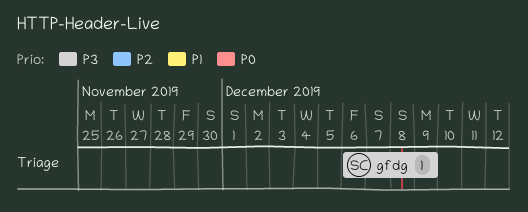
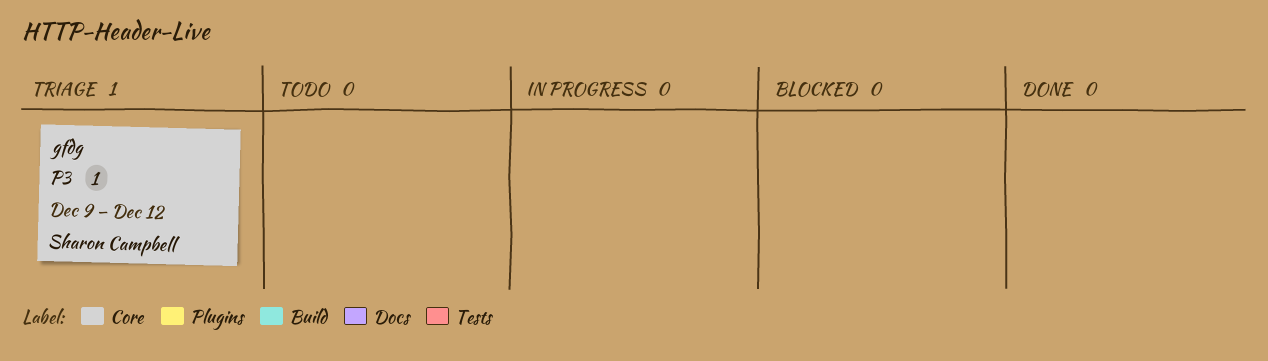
gfdg, start: Dec 6 -> Dec 9
gfdg, due: Dec 9 -> Dec 12

